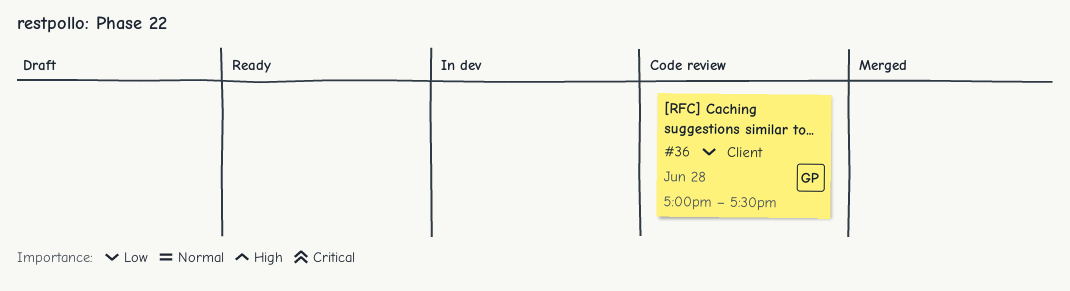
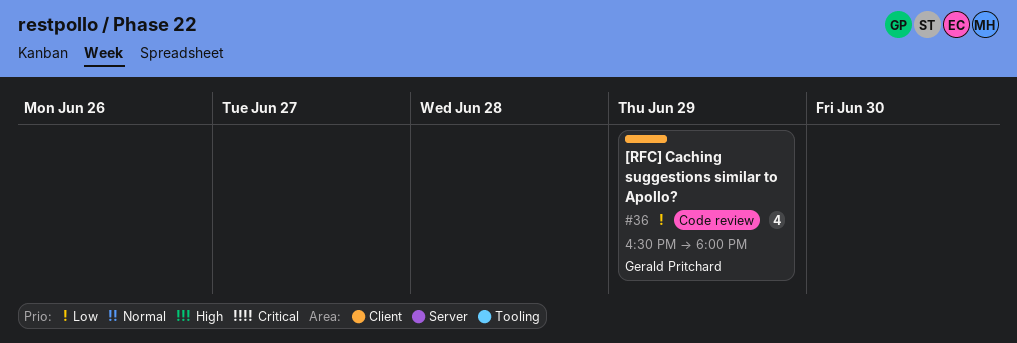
#36, day: Jun 28 -> Jun 29
#36, begins: 17:00 -> 16:30
#36, ends: 17:30 -> 18:00

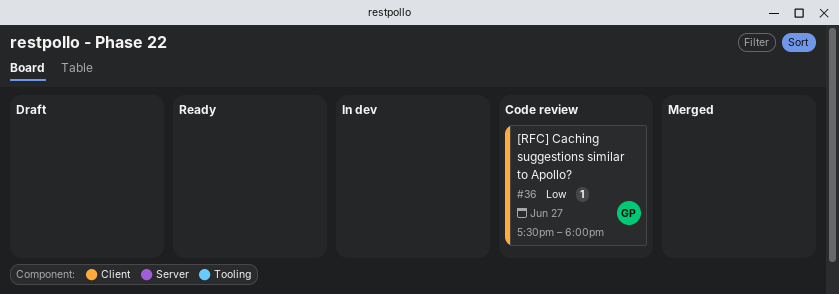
#36, estimate: 4 -> 1
#36, day: Jun 29 -> Jun 27
#36, begins: 16:30 -> 17:30

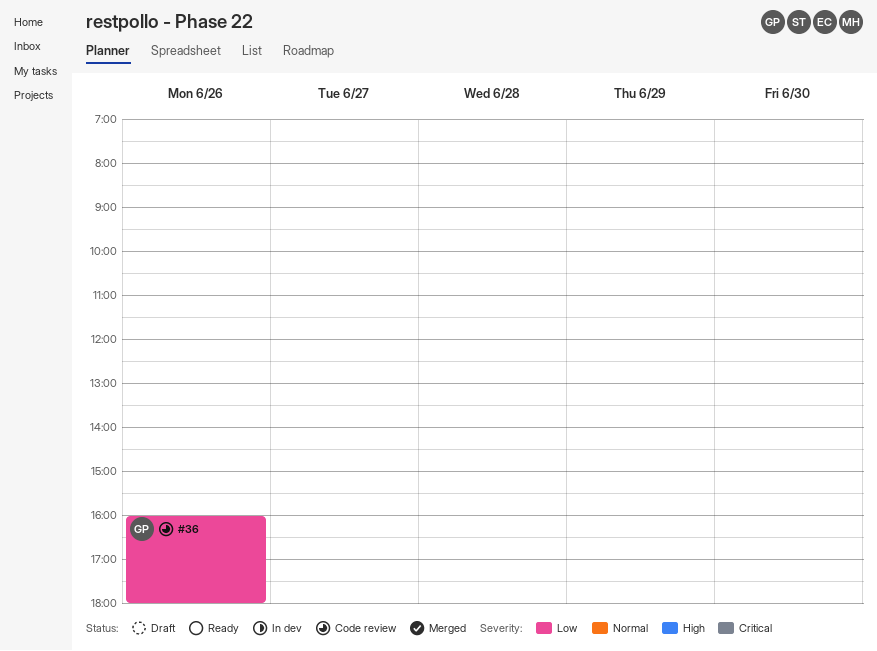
#36, day: Jun 27 -> Jun 26
#36, begins: 17:30 -> 16:00

